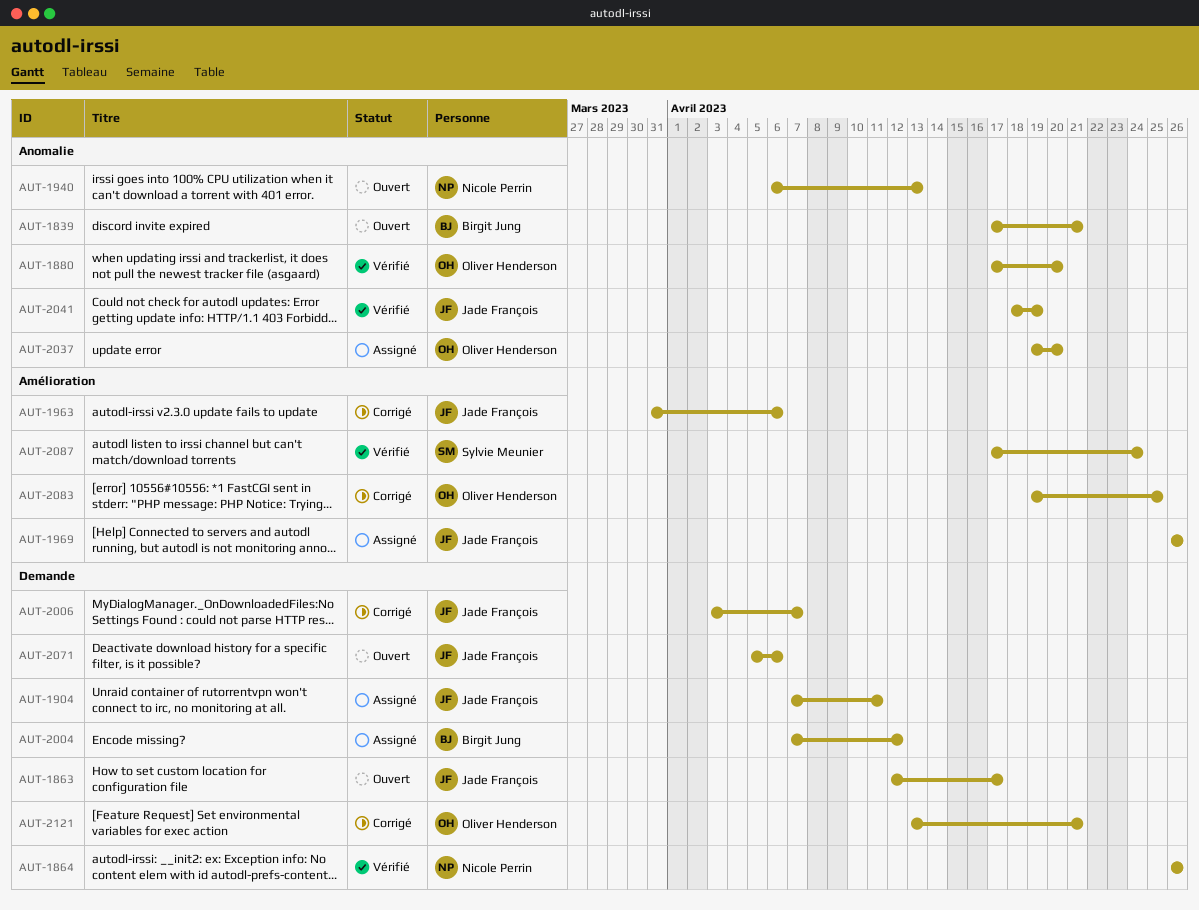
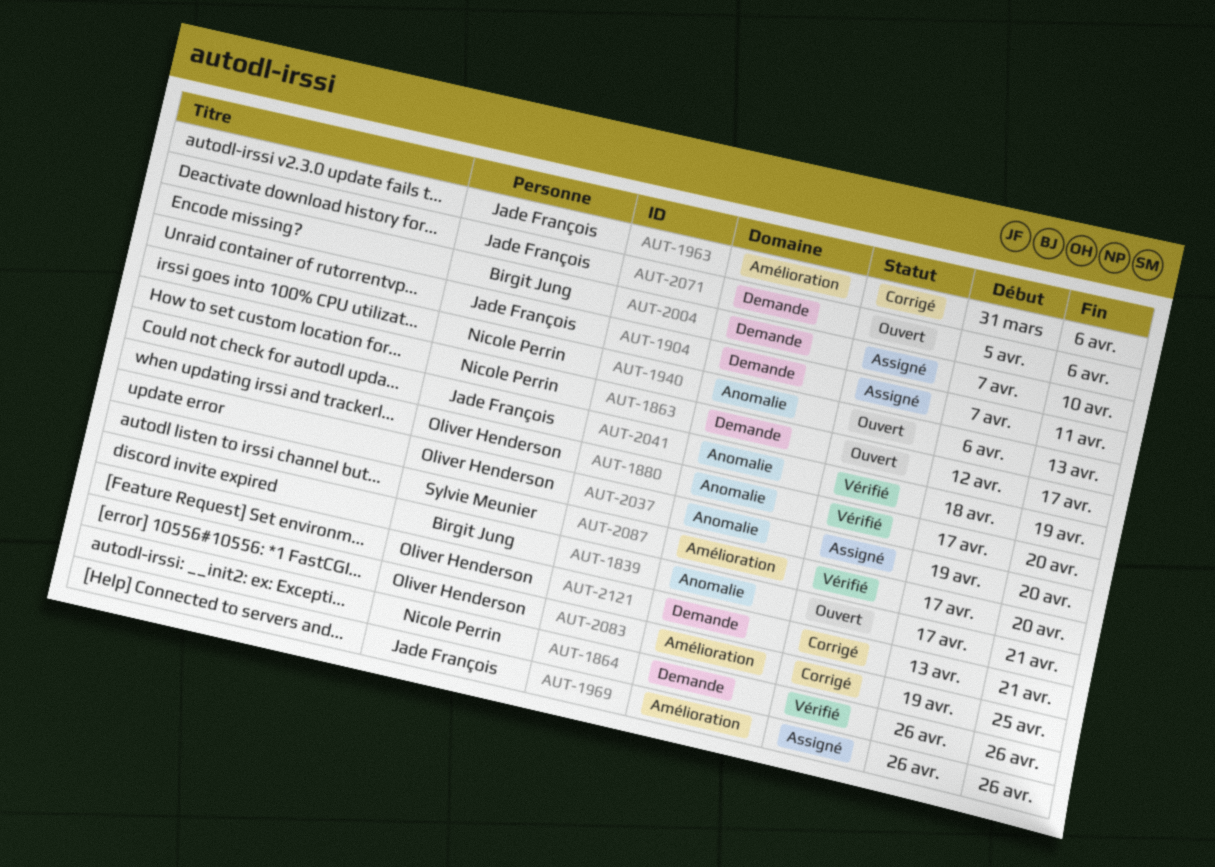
AUT-1863, owner: Jade François -> Nicole Perrin
AUT-2004, due: Apr 12 -> Apr 10
AUT-2006: present -> none
AUT-2087, due: Apr 24 -> Apr 20

